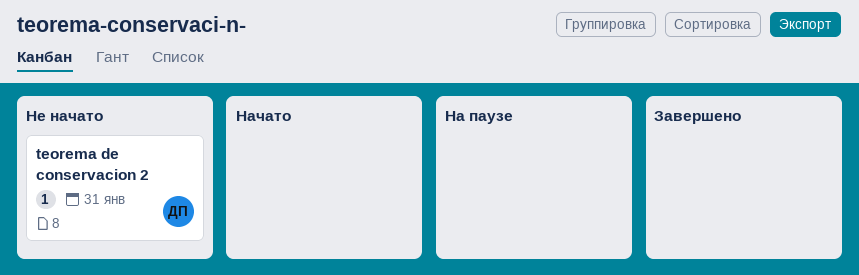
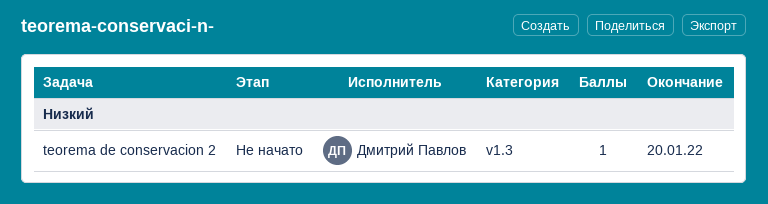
teorema de conservacion 2, due: Jan 31 -> Jan 20

